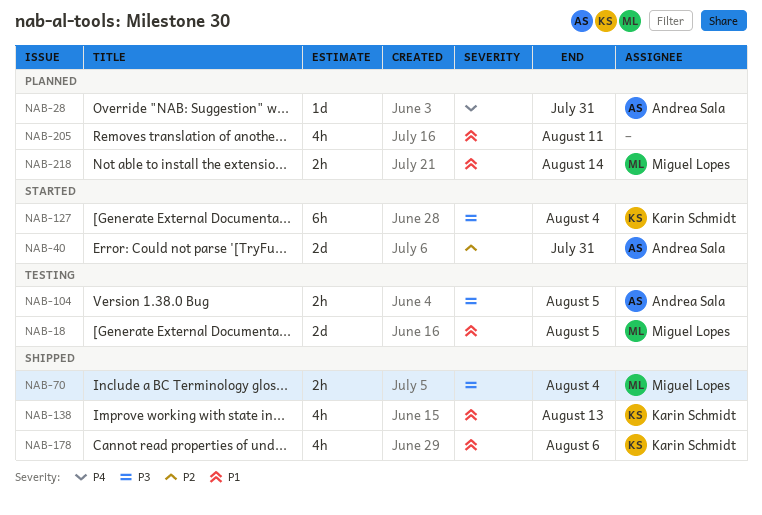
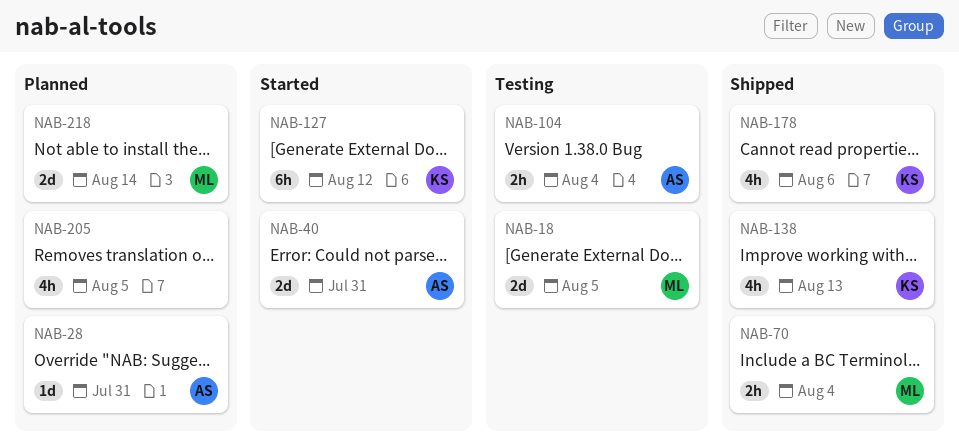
NAB-104, due: Aug 5 -> Aug 4
NAB-127, due: Aug 4 -> Aug 12
NAB-205, due: Aug 11 -> Aug 5
NAB-218, estimate: 2h -> 2d

